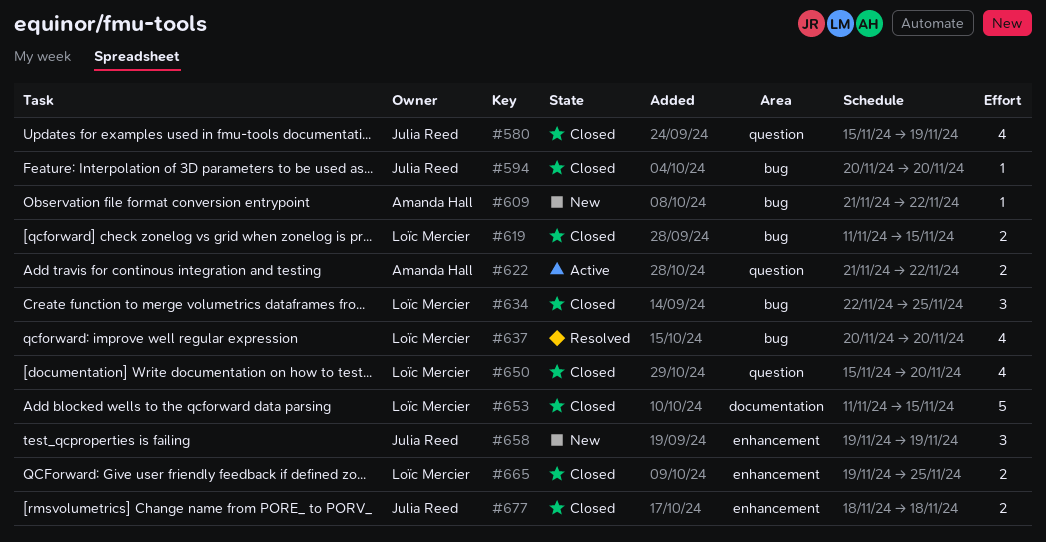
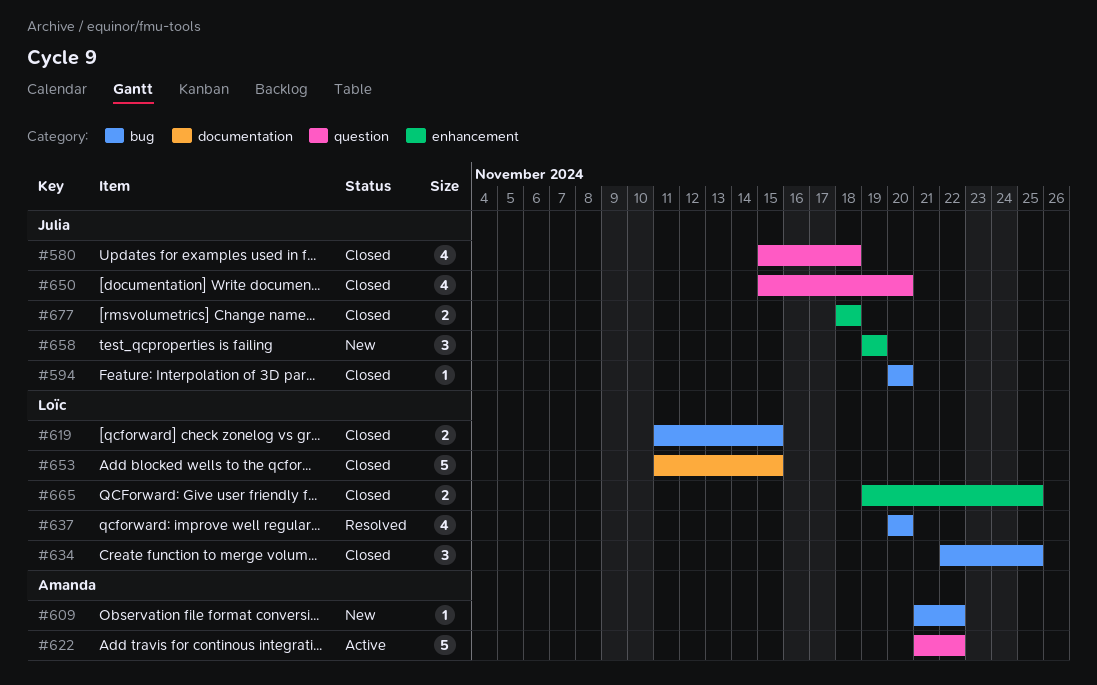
#580, due: Nov 19 -> Nov 18
#622, estimate: 2 -> 5
#650, owner: Loïc Mercier -> Julia Reed

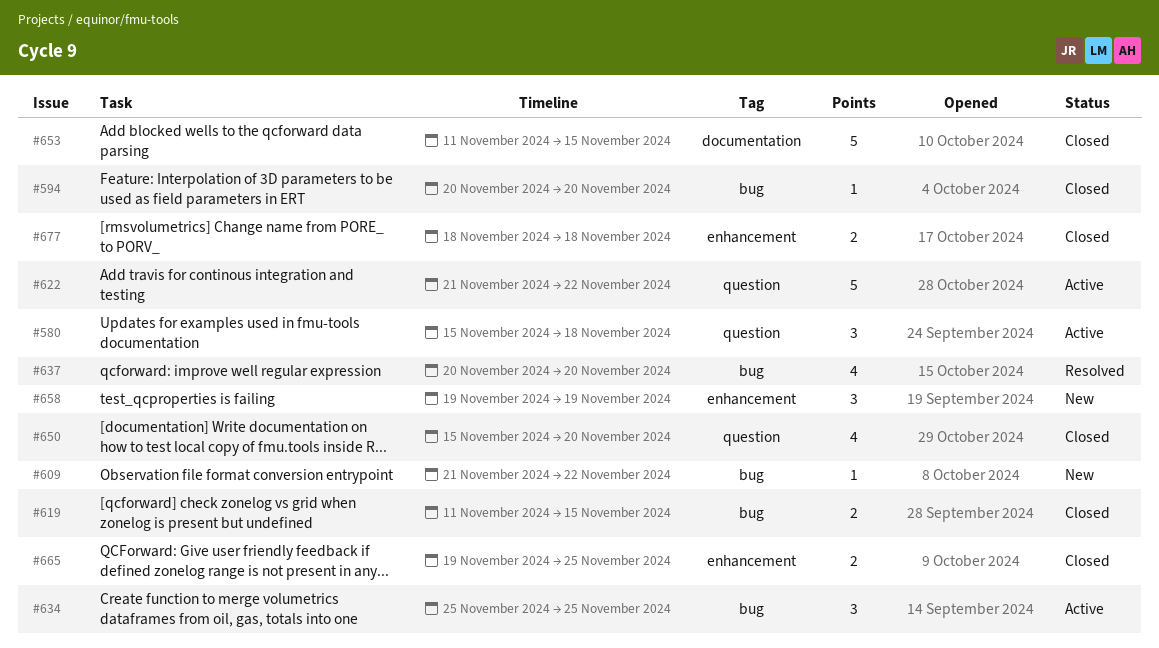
#580, status: Closed -> Active
#580, estimate: 4 -> 3
#634, status: Closed -> Active
#634, start: Nov 22 -> Nov 25

